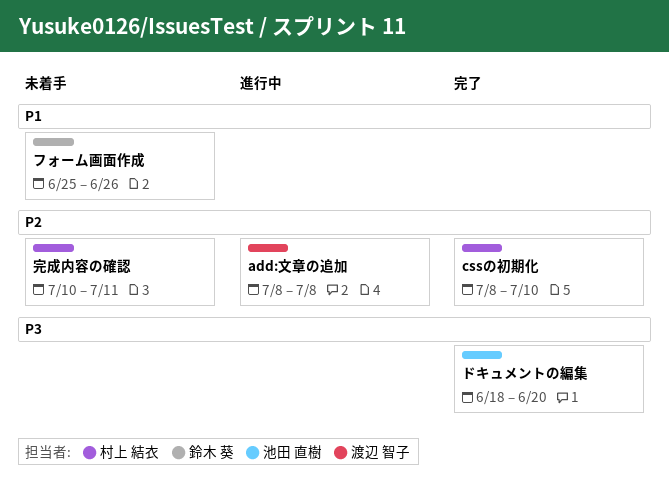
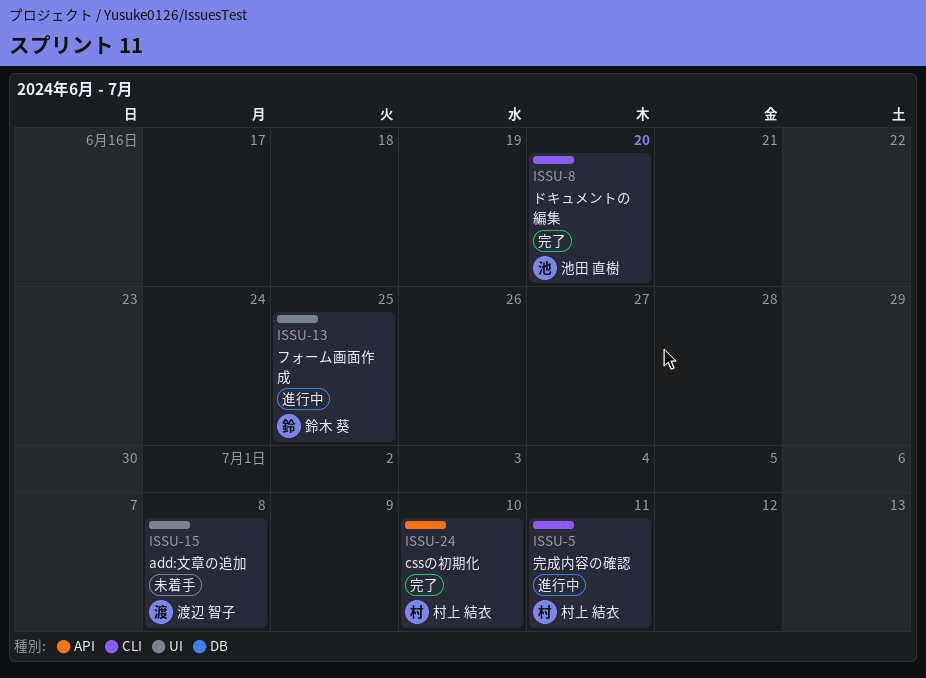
add:文章の追加, status: 進行中 -> 未着手
フォーム画面作成, status: 未着手 -> 進行中
フォーム画面作成, due: Jun 26 -> Jun 25
完成内容の確認, status: 未着手 -> 進行中

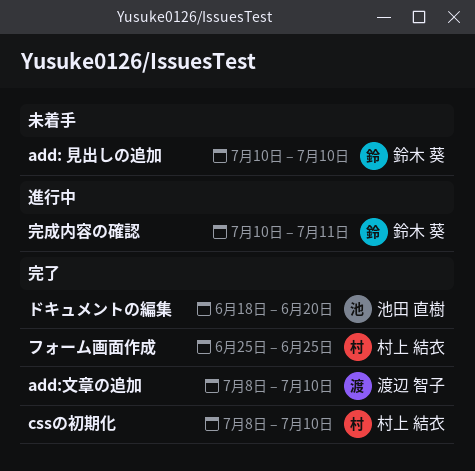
add: 見出しの追加: none -> present
add:文章の追加, status: 未着手 -> 完了
add:文章の追加, due: Jul 8 -> Jul 10
フォーム画面作成, status: 進行中 -> 完了
フォーム画面作成, owner: 鈴木 葵 -> 村上 結衣
完成内容の確認, owner: 村上 結衣 -> 鈴木 葵

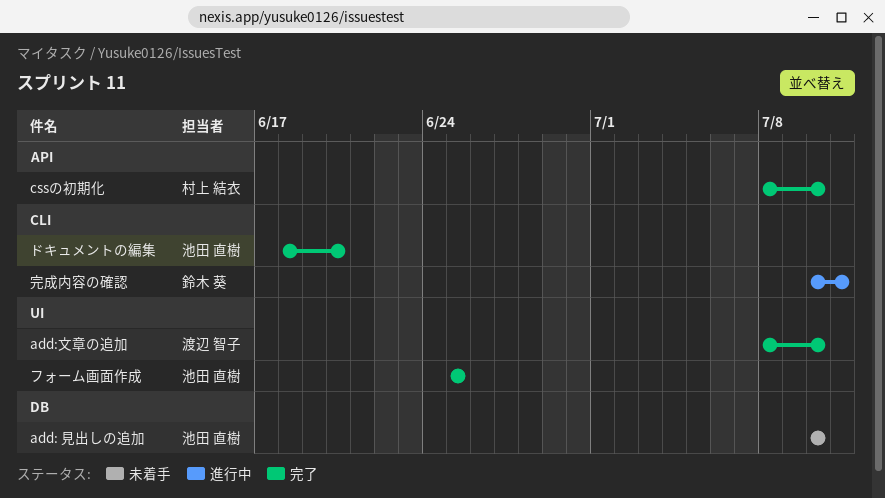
add: 見出しの追加, owner: 鈴木 葵 -> 池田 直樹
フォーム画面作成, owner: 村上 結衣 -> 池田 直樹

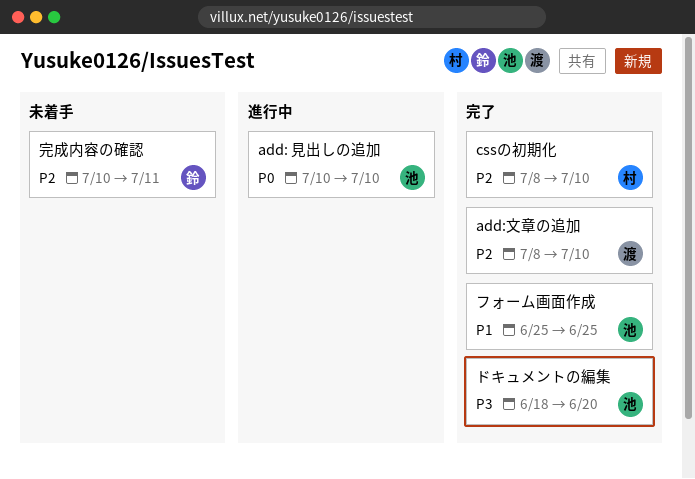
add: 見出しの追加, status: 未着手 -> 進行中
完成内容の確認, status: 進行中 -> 未着手

